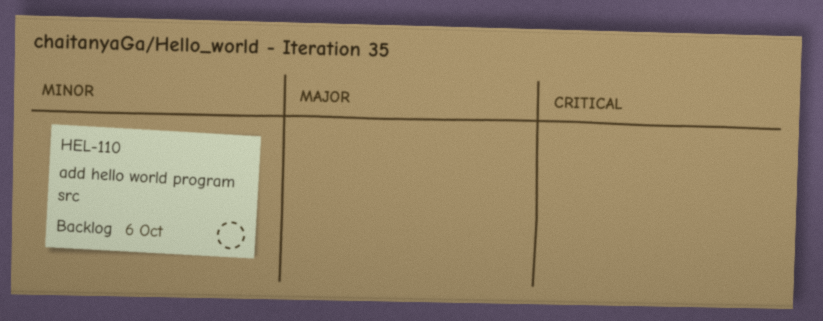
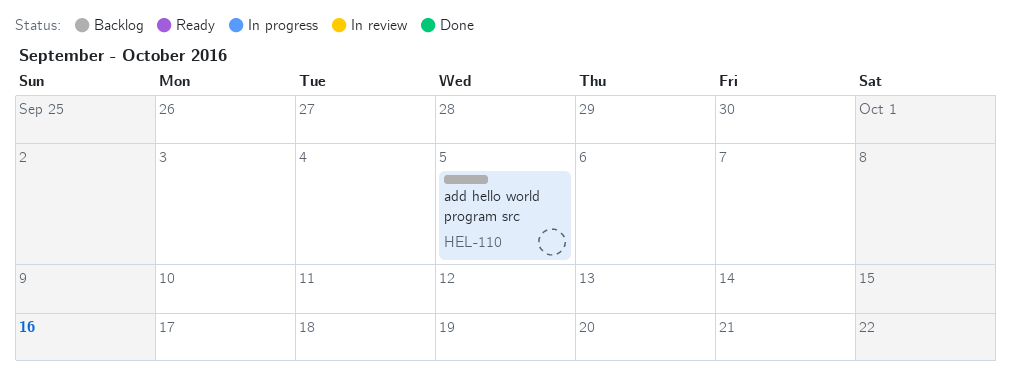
HEL-110, due: Oct 6 -> Oct 5

